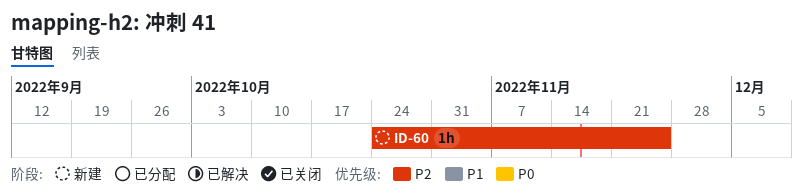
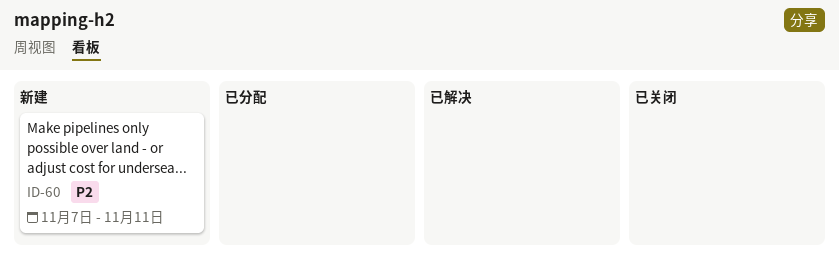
ID-60, start: Oct 24 -> Nov 7
ID-60, due: Nov 25 -> Nov 11

